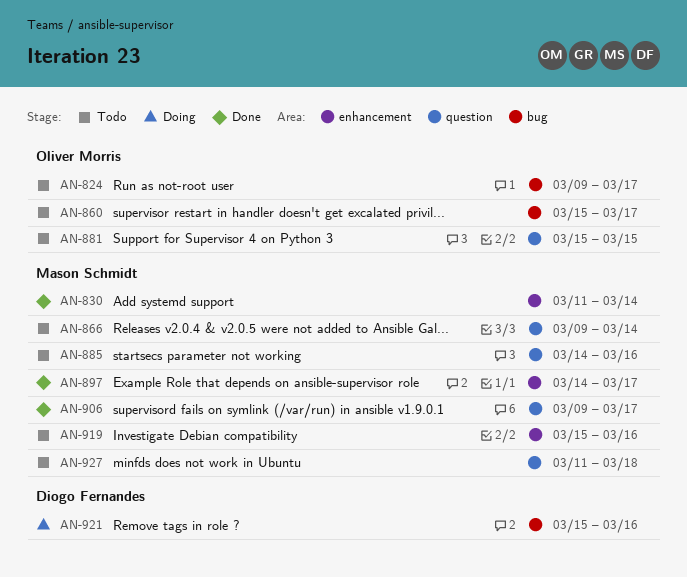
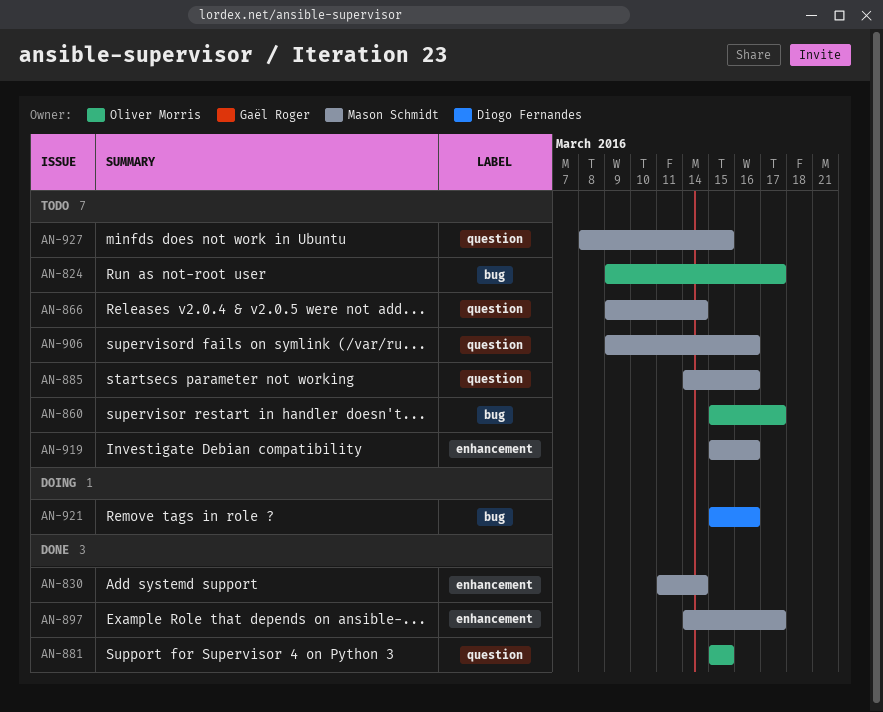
AN-881, status: Todo -> Done
AN-906, status: Done -> Todo
AN-906, due: Mar 17 -> Mar 16
AN-927, start: Mar 11 -> Mar 8
AN-927, due: Mar 18 -> Mar 15

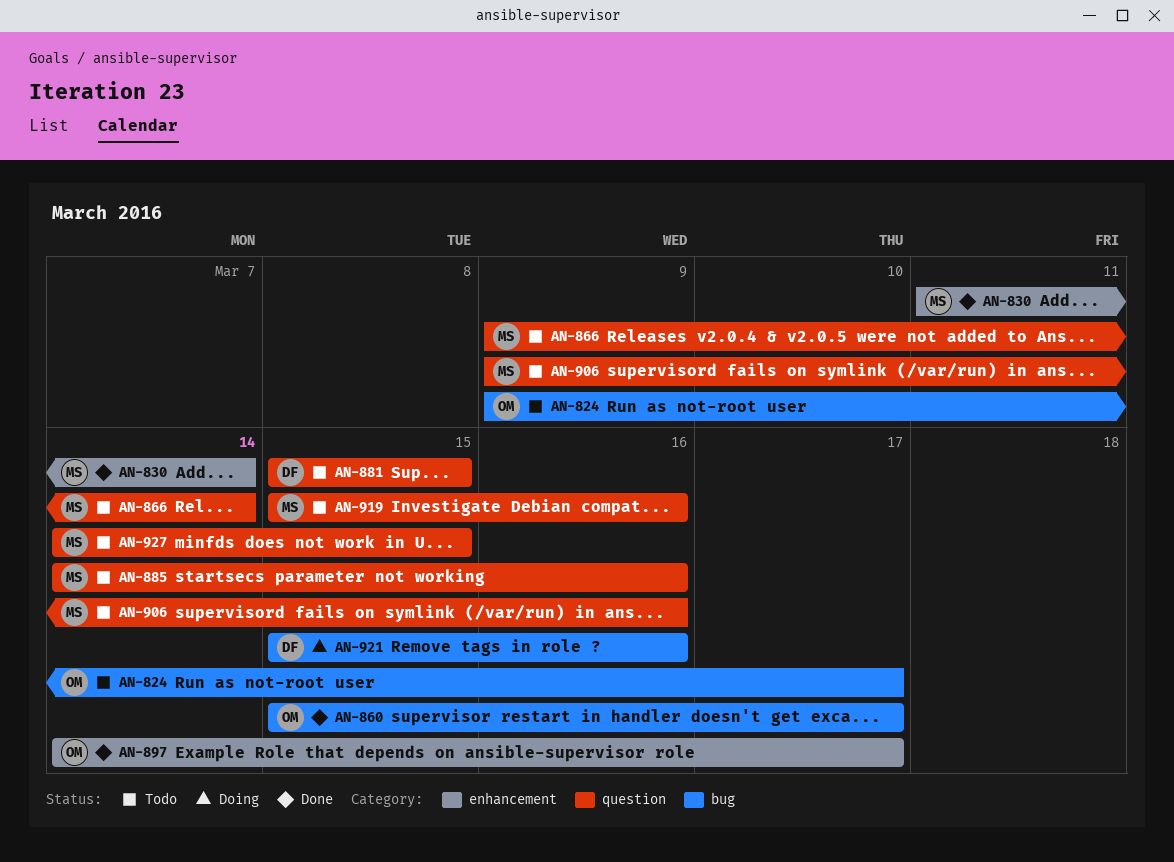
AN-860, status: Todo -> Done
AN-881, status: Done -> Todo
AN-881, owner: Oliver Morris -> Diogo Fernandes
AN-897, owner: Mason Schmidt -> Oliver Morris
AN-919, label: enhancement -> question
AN-927, start: Mar 8 -> Mar 14

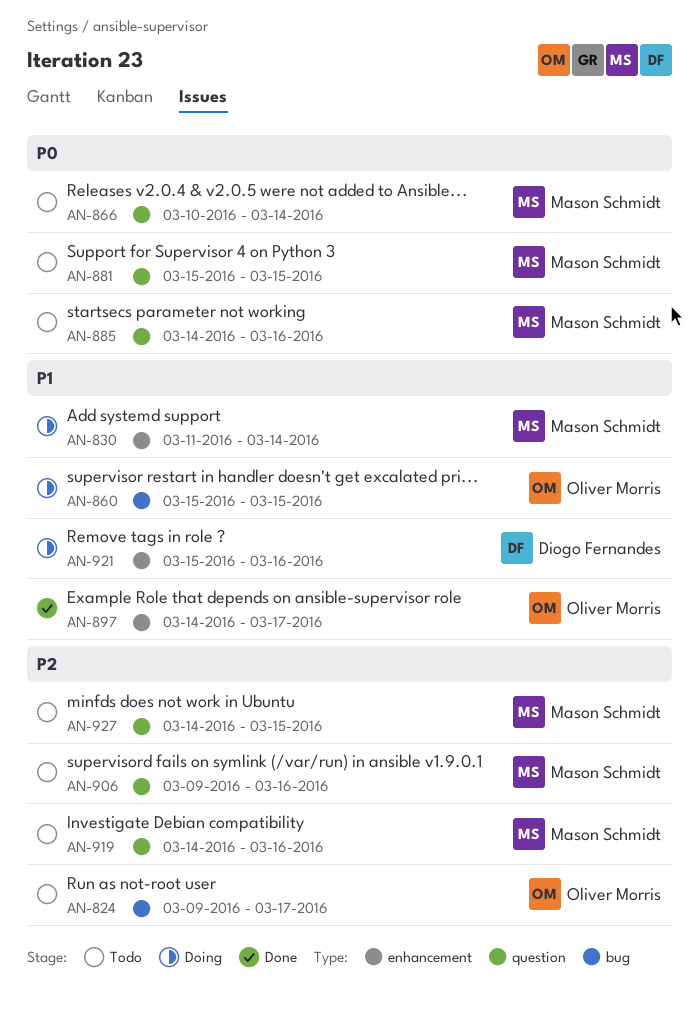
AN-830, status: Done -> Doing
AN-860, status: Done -> Doing
AN-860, due: Mar 17 -> Mar 15
AN-866, start: Mar 9 -> Mar 10
AN-881, owner: Diogo Fernandes -> Mason Schmidt
AN-919, start: Mar 15 -> Mar 14
AN-921, label: bug -> enhancement

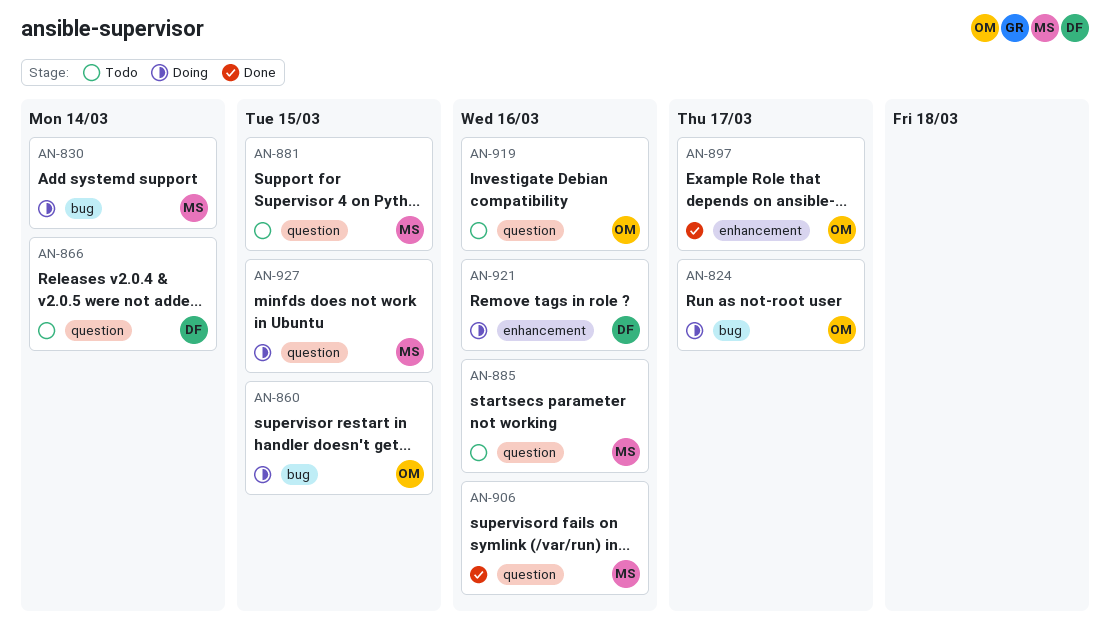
AN-824, status: Todo -> Doing
AN-830, label: enhancement -> bug
AN-866, owner: Mason Schmidt -> Diogo Fernandes
AN-906, status: Todo -> Done
AN-919, owner: Mason Schmidt -> Oliver Morris
AN-927, status: Todo -> Doing

